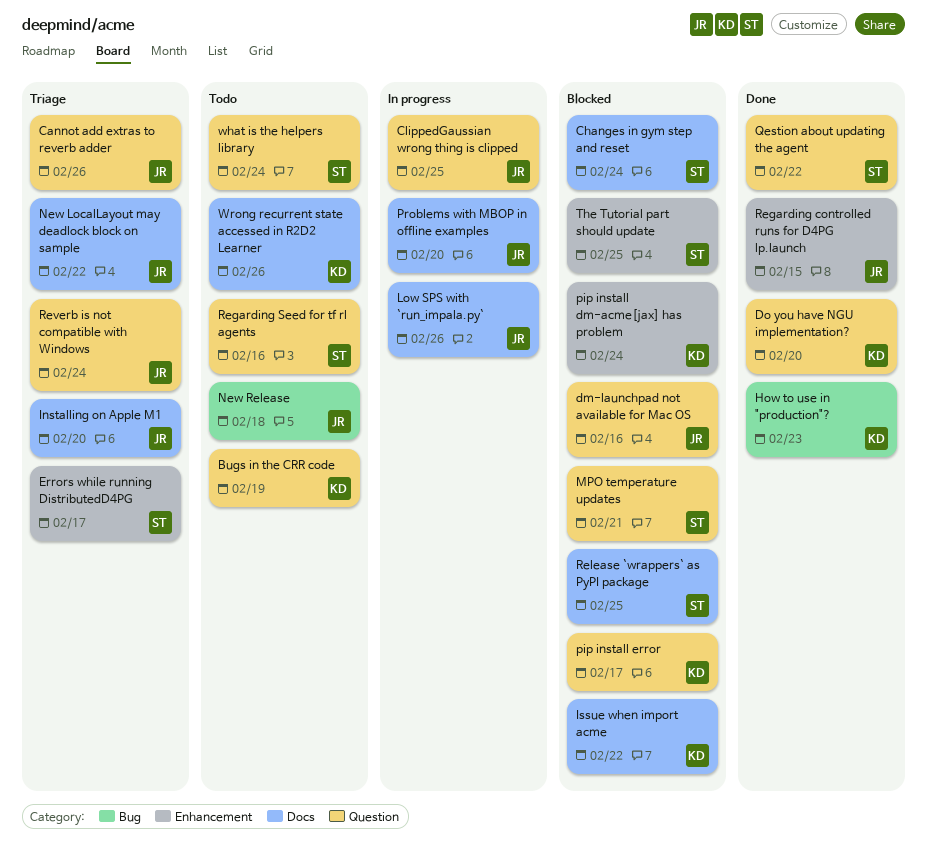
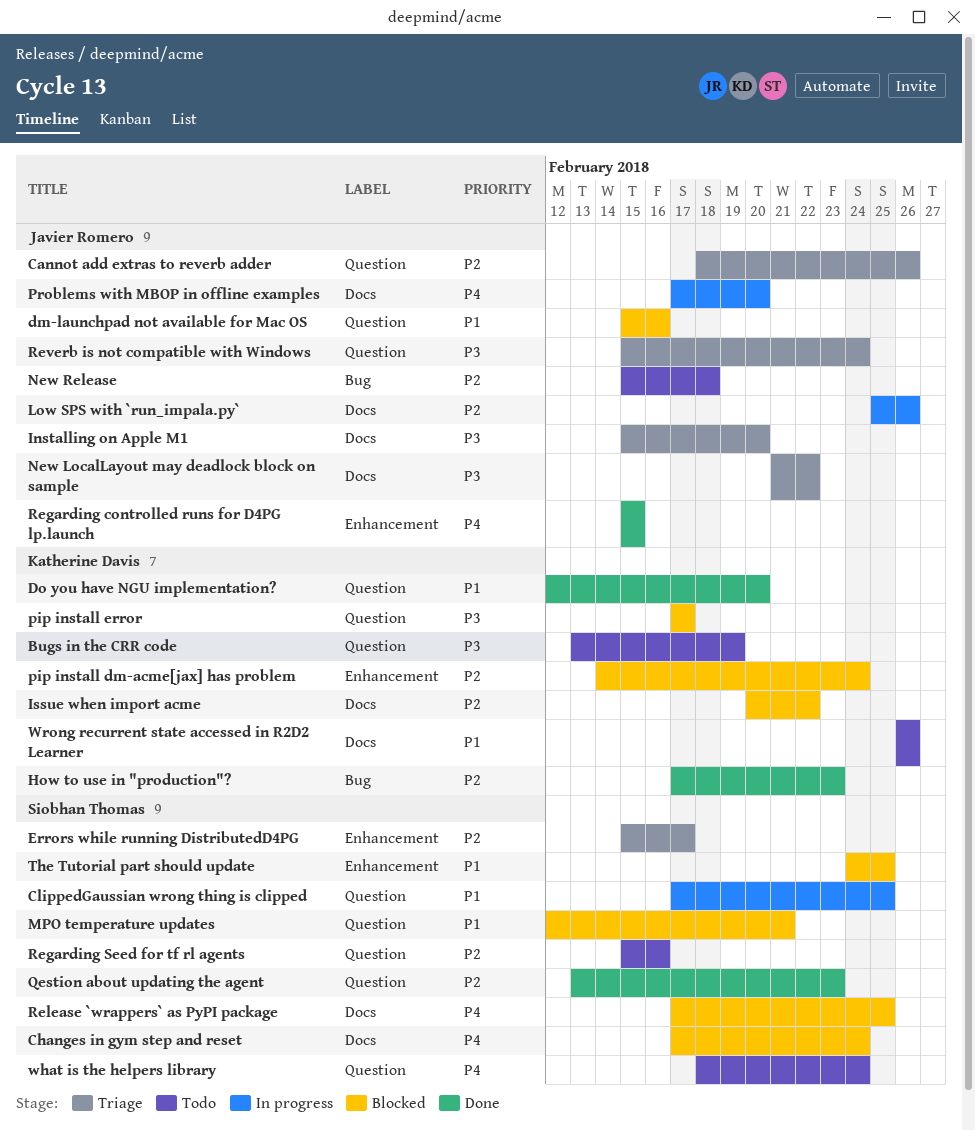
ClippedGaussian wrong thing is clipped, owner: Javier Romero -> Siobhan Thomas
Qestion about updating the agent, due: Feb 22 -> Feb 23

